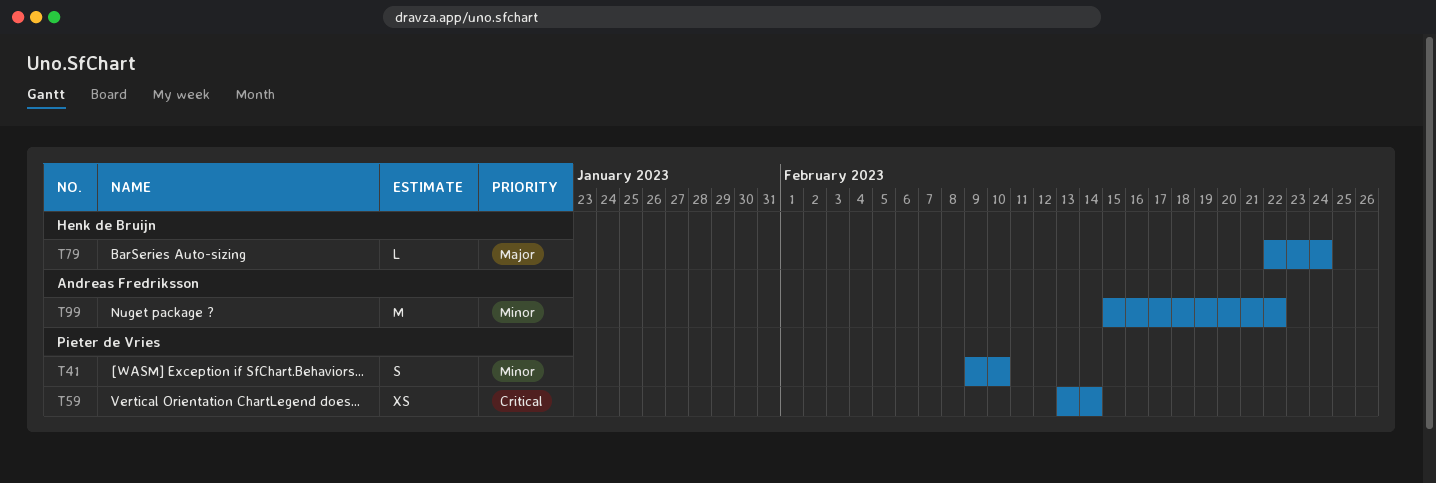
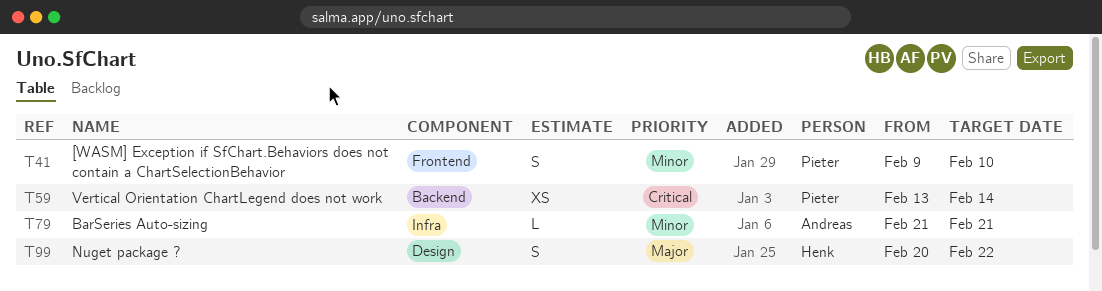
T79, owner: Henk de Bruijn -> Andreas Fredriksson
T79, priority: Major -> Minor
T79, start: Feb 22 -> Feb 21
T79, due: Feb 24 -> Feb 21
T99, owner: Andreas Fredriksson -> Henk de Bruijn
T99, priority: Minor -> Major
T99, estimate: M -> S
T99, start: Feb 15 -> Feb 20

